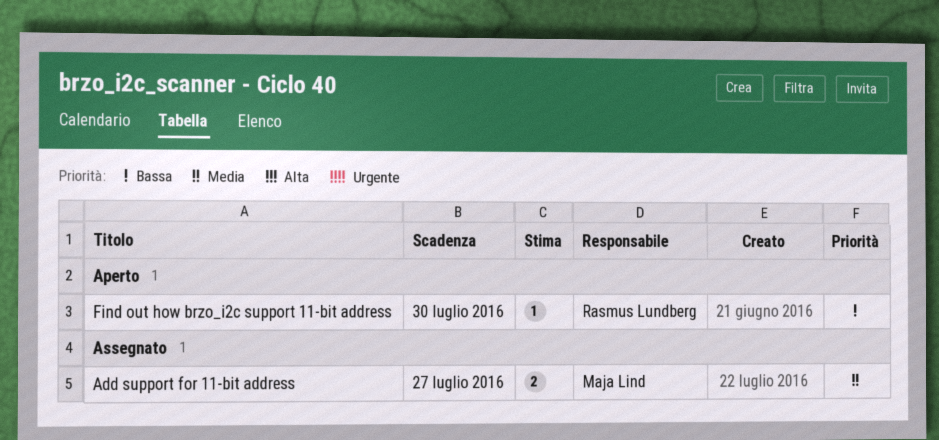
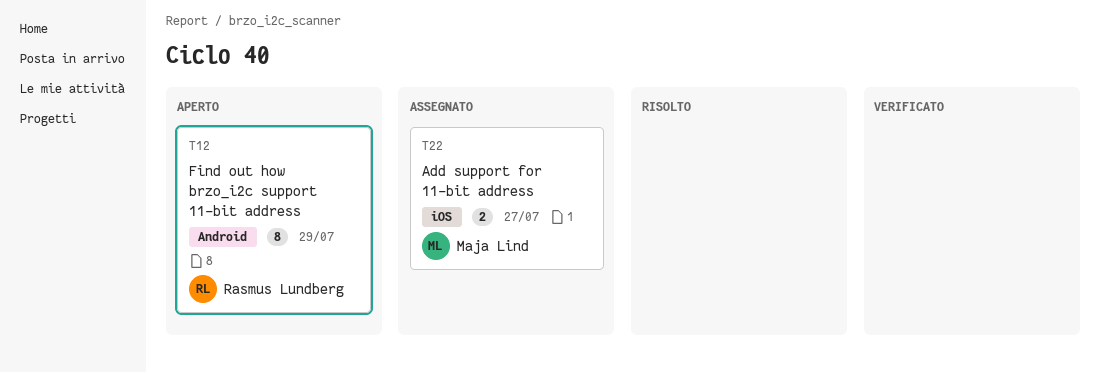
Find out how brzo_i2c support 11-bit address, estimate: 1 -> 8
Find out how brzo_i2c support 11-bit address, due: Jul 30 -> Jul 29

